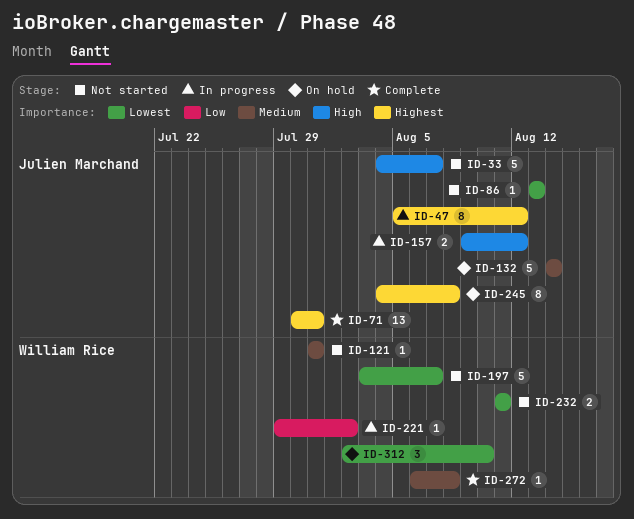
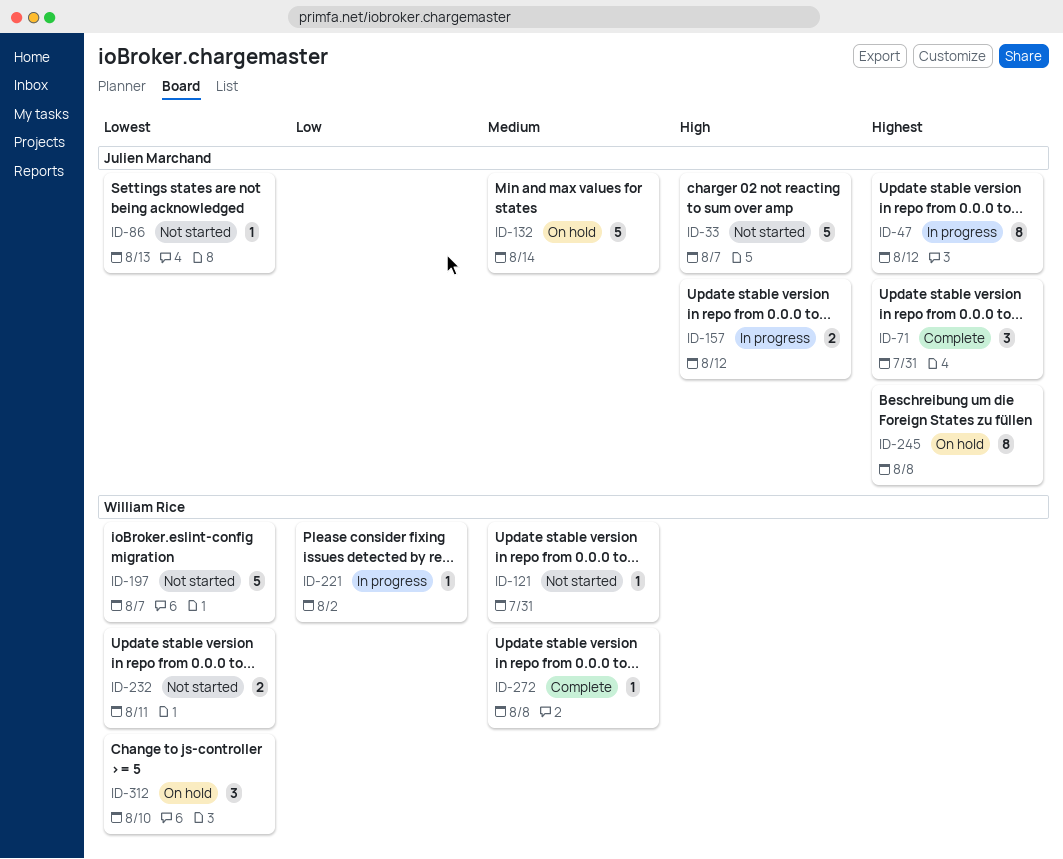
ID-71, estimate: 13 -> 3

